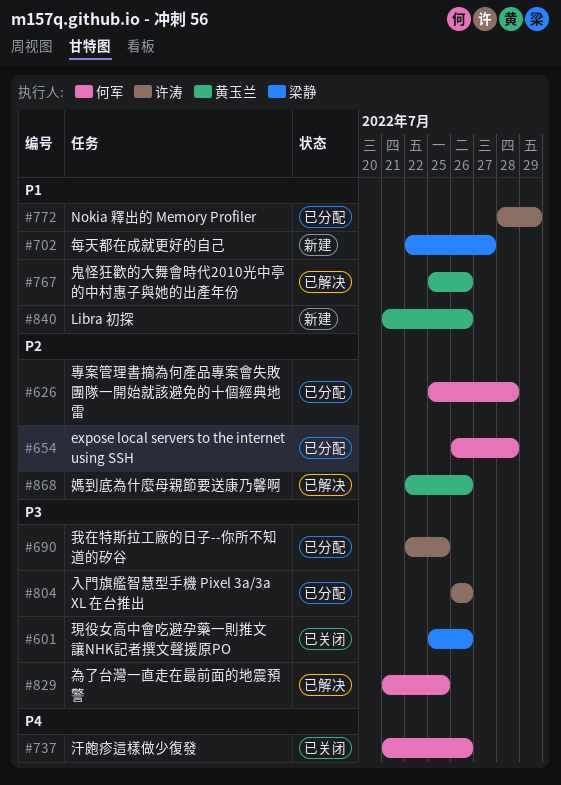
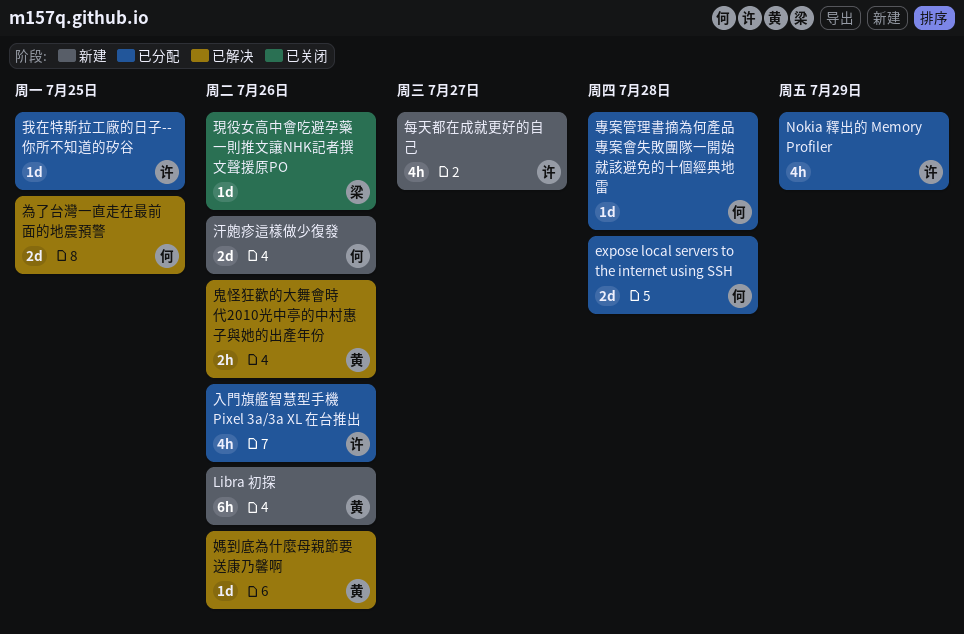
每天都在成就更好的自己, owner: 梁静 -> 许涛
汗皰疹這樣做少復發, status: 已关闭 -> 新建

